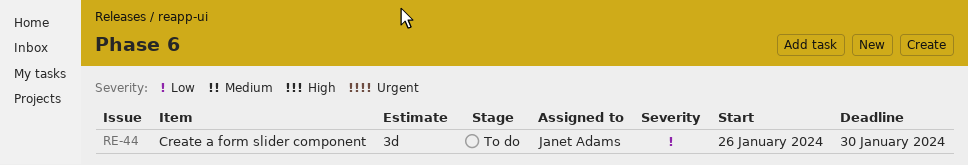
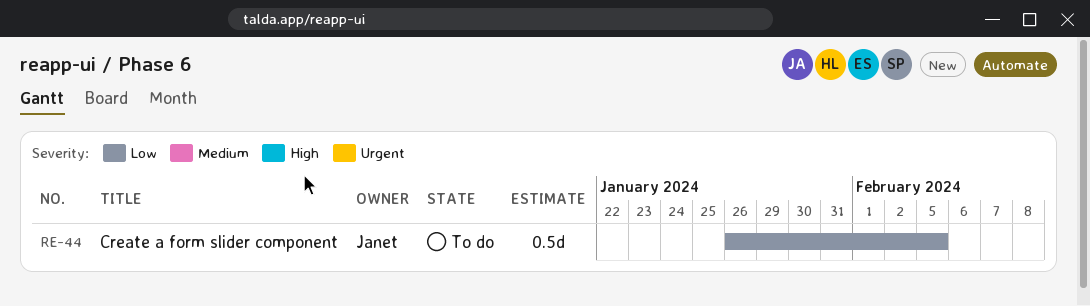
RE-44, estimate: 3d -> 0.5d
RE-44, due: Jan 30 -> Feb 5

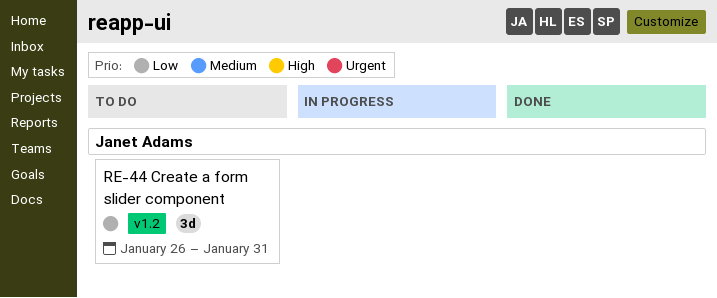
RE-44, estimate: 0.5d -> 3d
RE-44, due: Feb 5 -> Jan 31

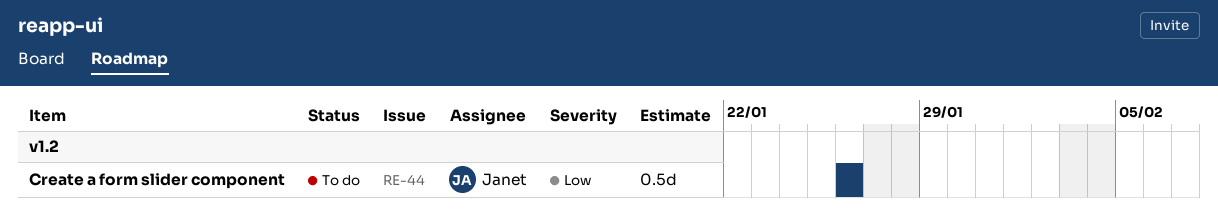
RE-44, estimate: 3d -> 0.5d
RE-44, due: Jan 31 -> Jan 26

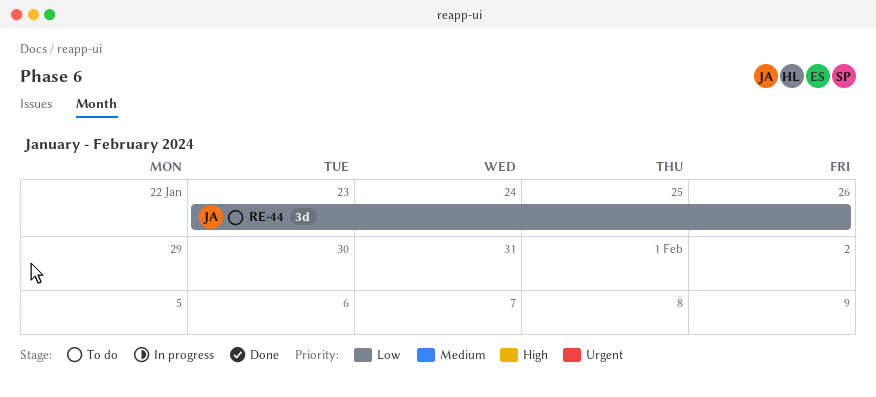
RE-44, estimate: 0.5d -> 3d
RE-44, start: Jan 26 -> Jan 23

